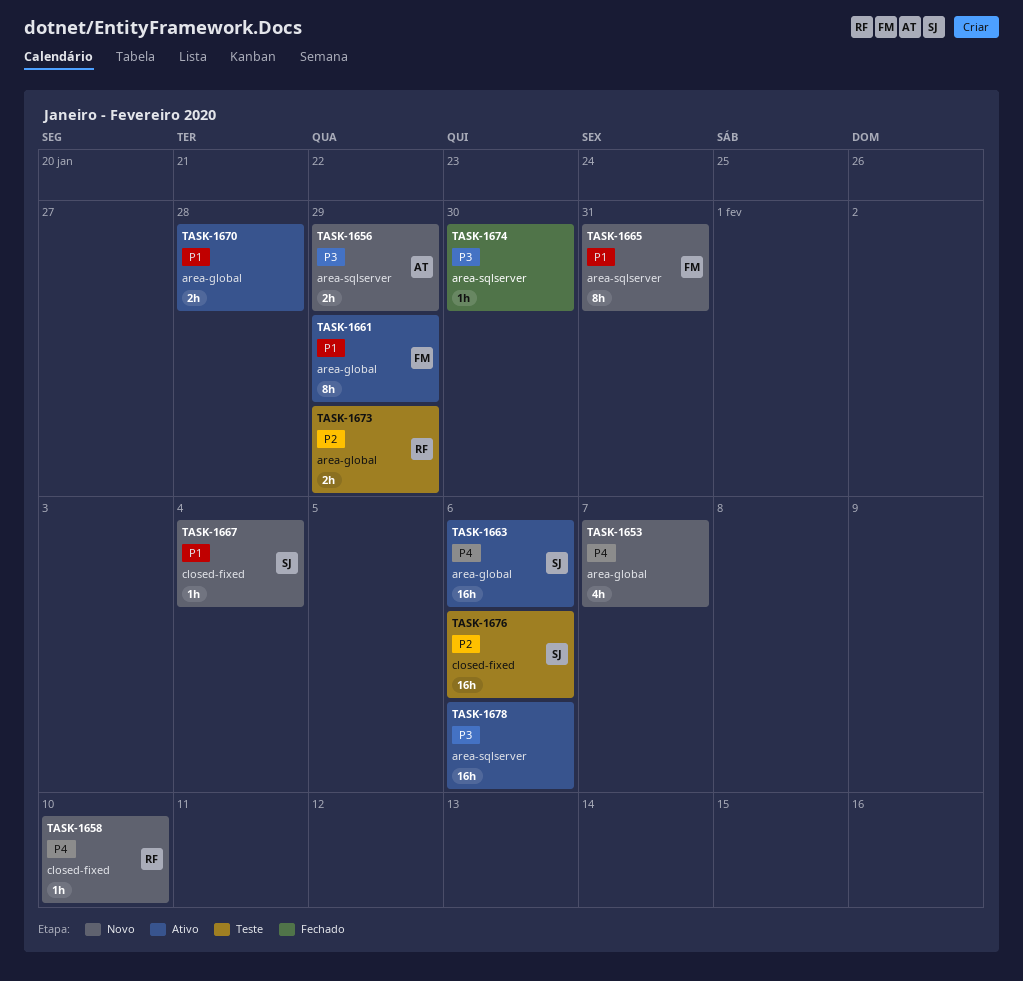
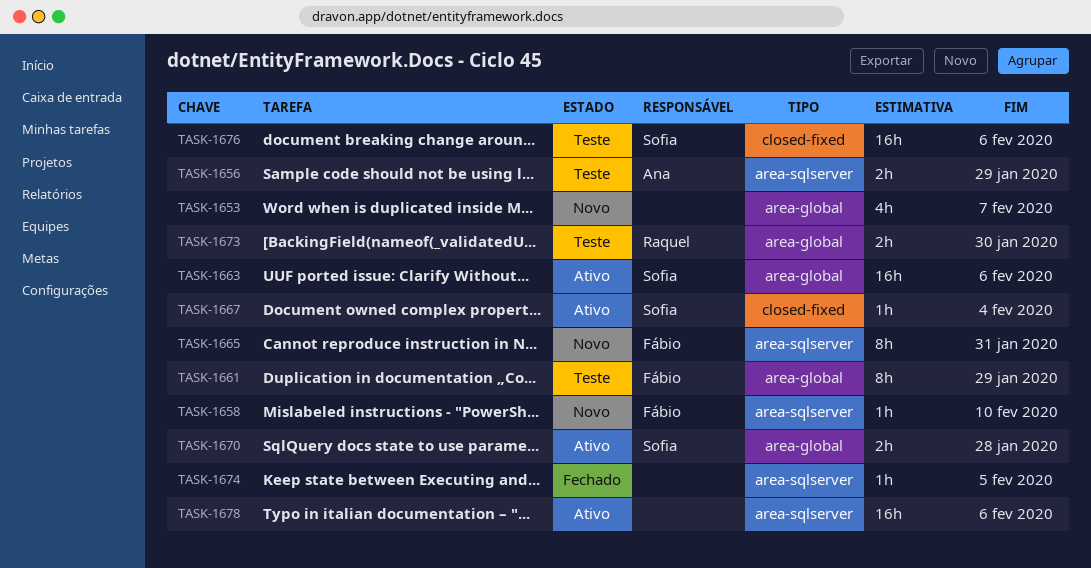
TASK-1656, status: Novo -> Teste
TASK-1658, owner: Raquel -> Fábio
TASK-1658, label: closed-fixed -> area-sqlserver
TASK-1661, status: Ativo -> Teste
TASK-1667, status: Novo -> Ativo
TASK-1670, owner: none -> Sofia
TASK-1673, due: Jan 29 -> Jan 30
TASK-1674, due: Jan 30 -> Feb 5

